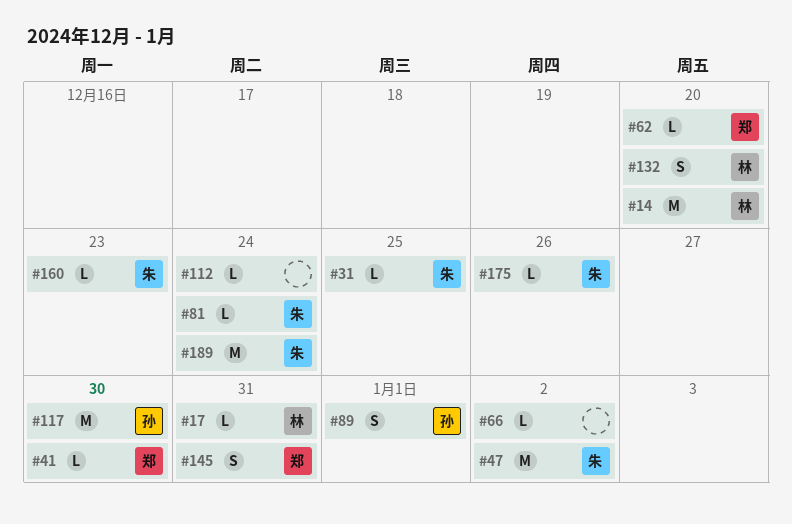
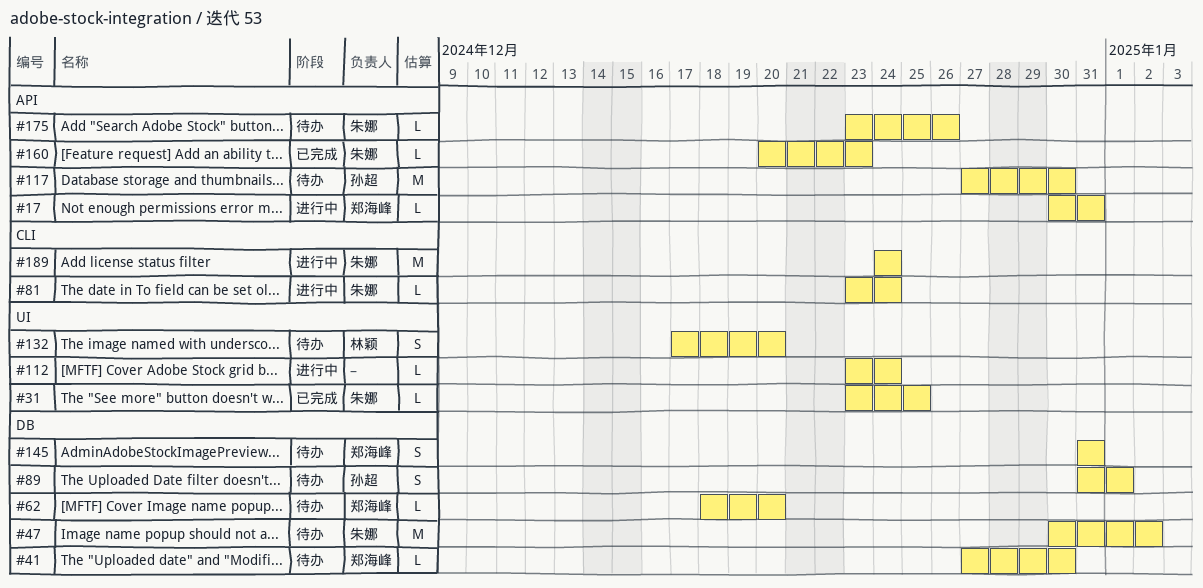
#14: present -> none
#17, owner: 林颖 -> 郑海峰
#66: present -> none

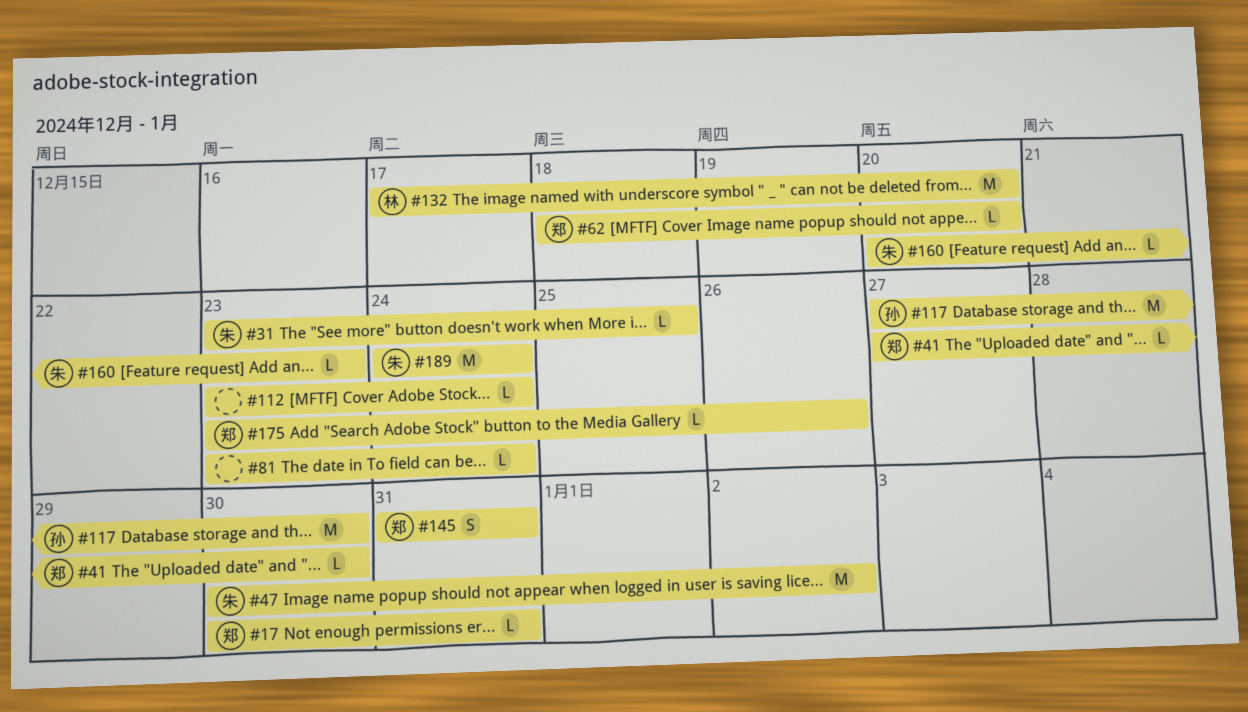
#81, owner: 朱娜 -> none
#89: present -> none
#132, estimate: S -> M
#175, owner: 朱娜 -> 郑海峰

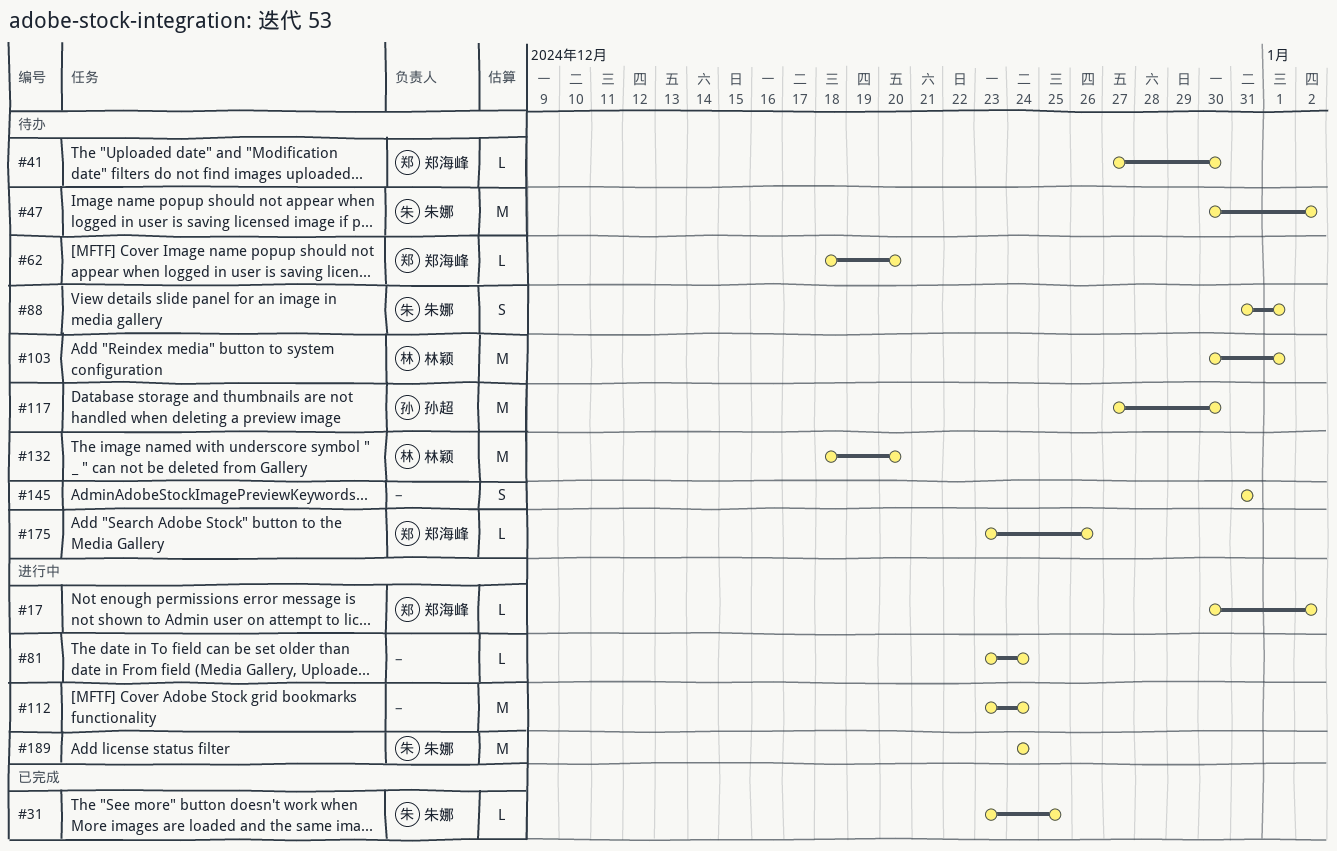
#17, due: Dec 31 -> Jan 2
#88: none -> present
#103: none -> present
#112, estimate: L -> M
#132, start: Dec 17 -> Dec 18
#145, owner: 郑海峰 -> none
#160: present -> none

